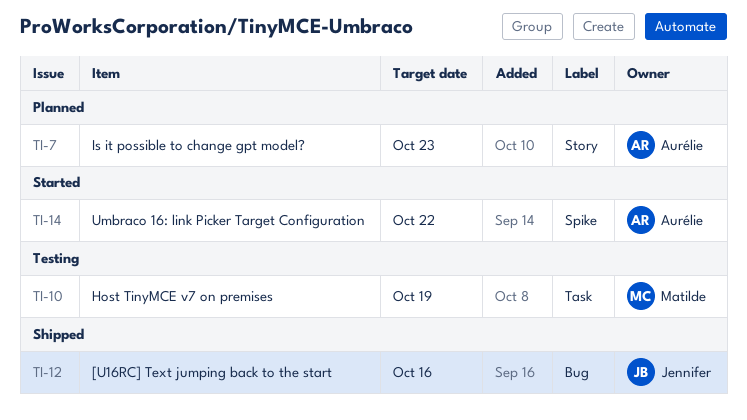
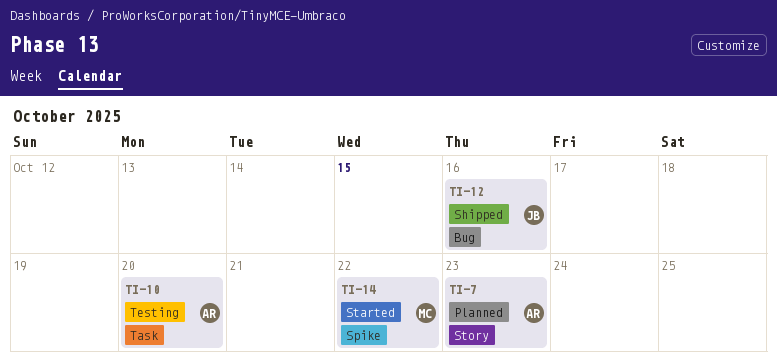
TI-10, owner: Matilde -> Aurélie
TI-10, due: Oct 19 -> Oct 20
TI-14, owner: Aurélie -> Matilde

